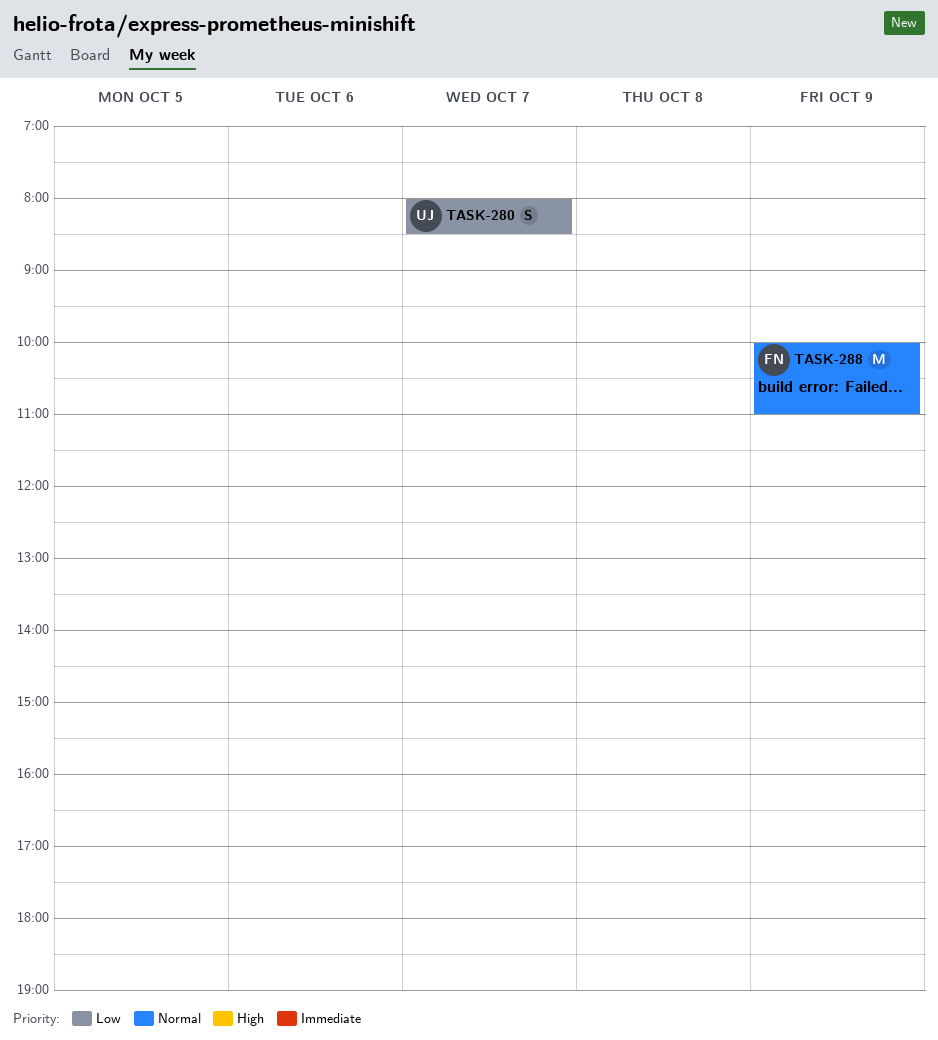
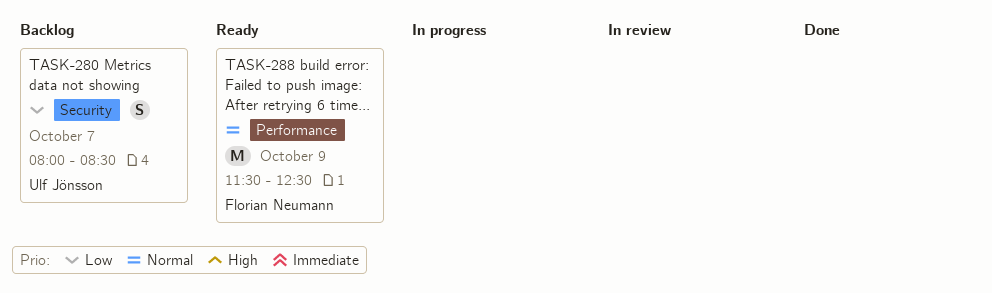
TASK-288, begins: 10:00 -> 11:30
TASK-288, ends: 11:00 -> 12:30

